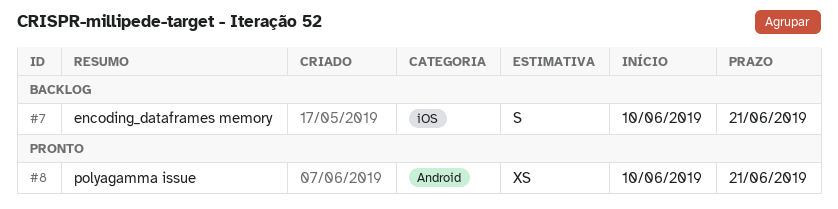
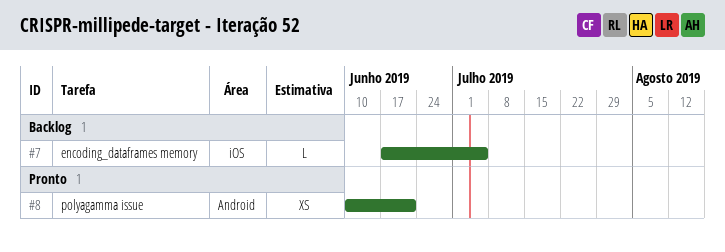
#7, estimate: S -> L
#7, start: Jun 10 -> Jun 17
#7, due: Jun 21 -> Jul 5

